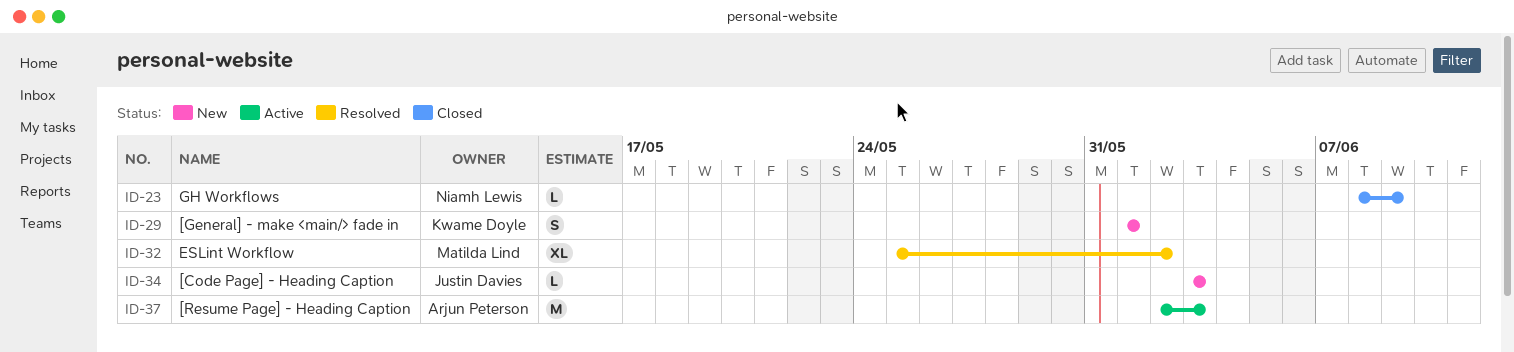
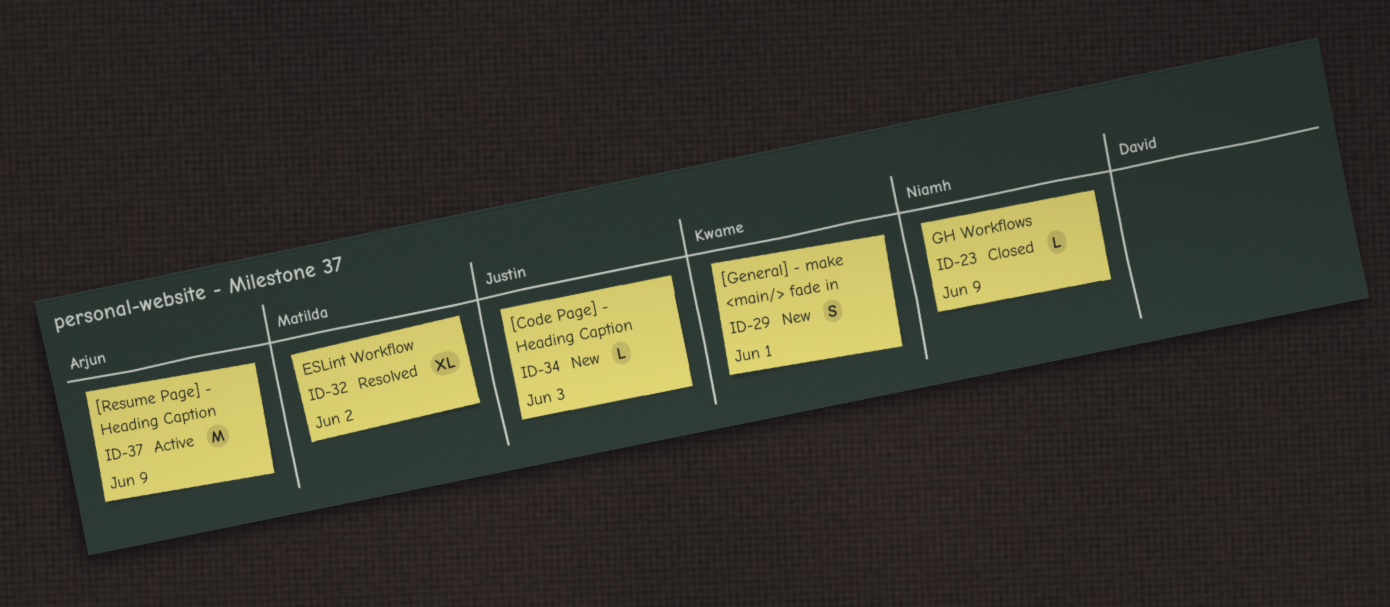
ID-37, due: Jun 3 -> Jun 9

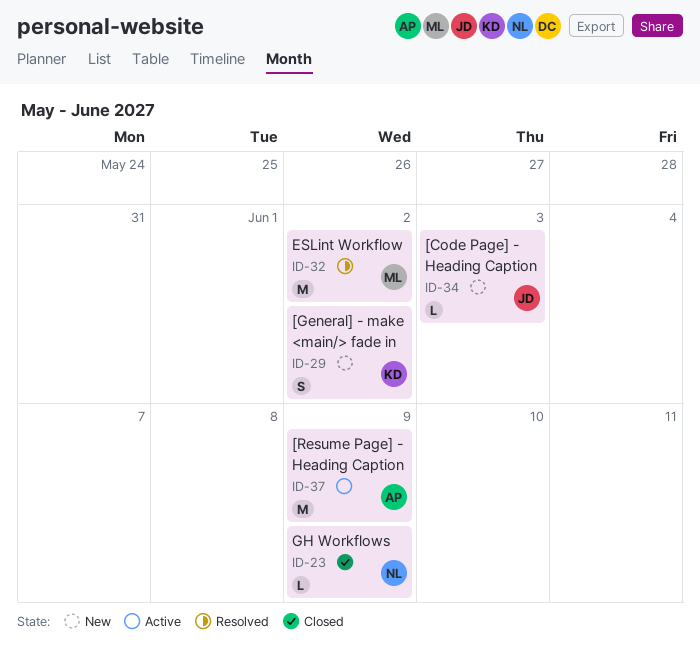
ID-29, due: Jun 1 -> Jun 2
ID-32, estimate: XL -> M

